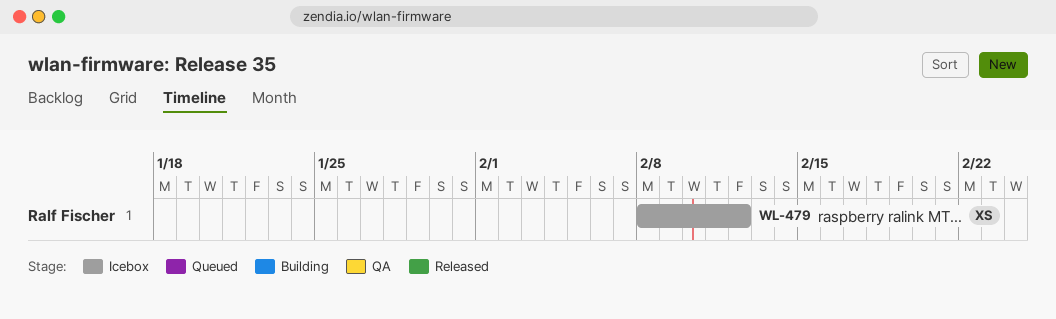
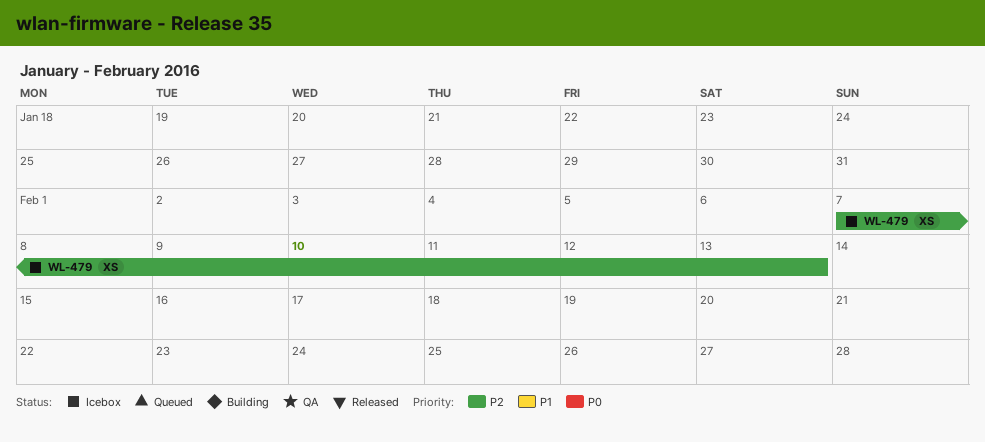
WL-479, start: Feb 8 -> Feb 7
WL-479, due: Feb 12 -> Feb 13

